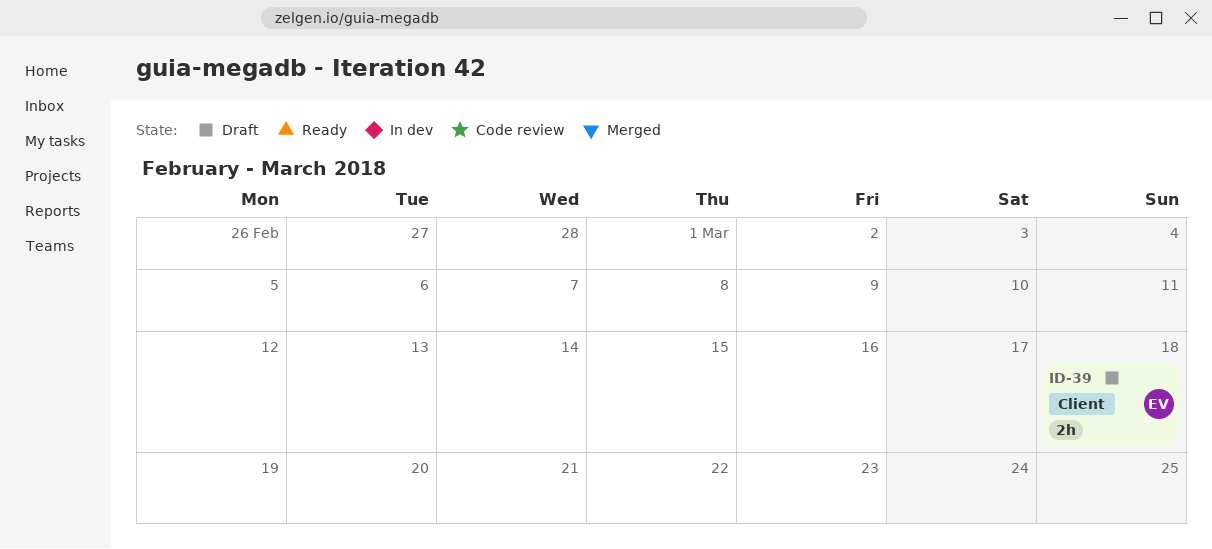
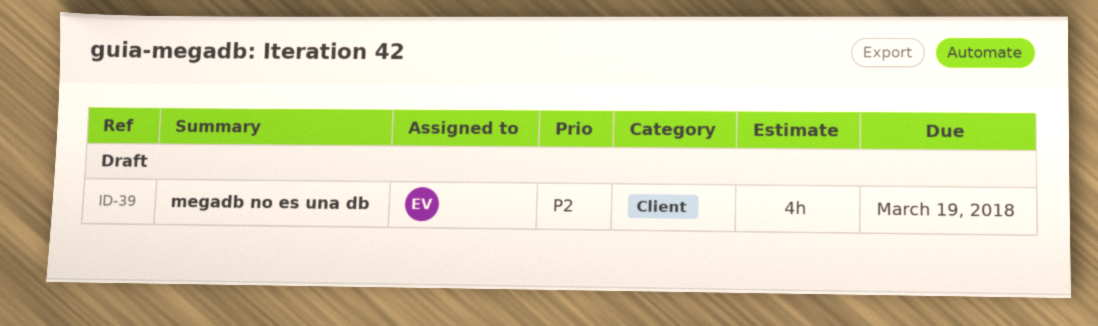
ID-39, estimate: 2h -> 4h
ID-39, due: Mar 18 -> Mar 19

